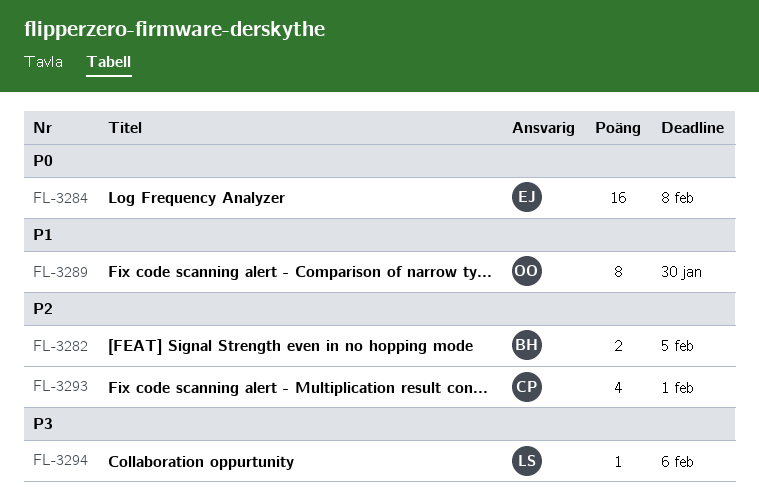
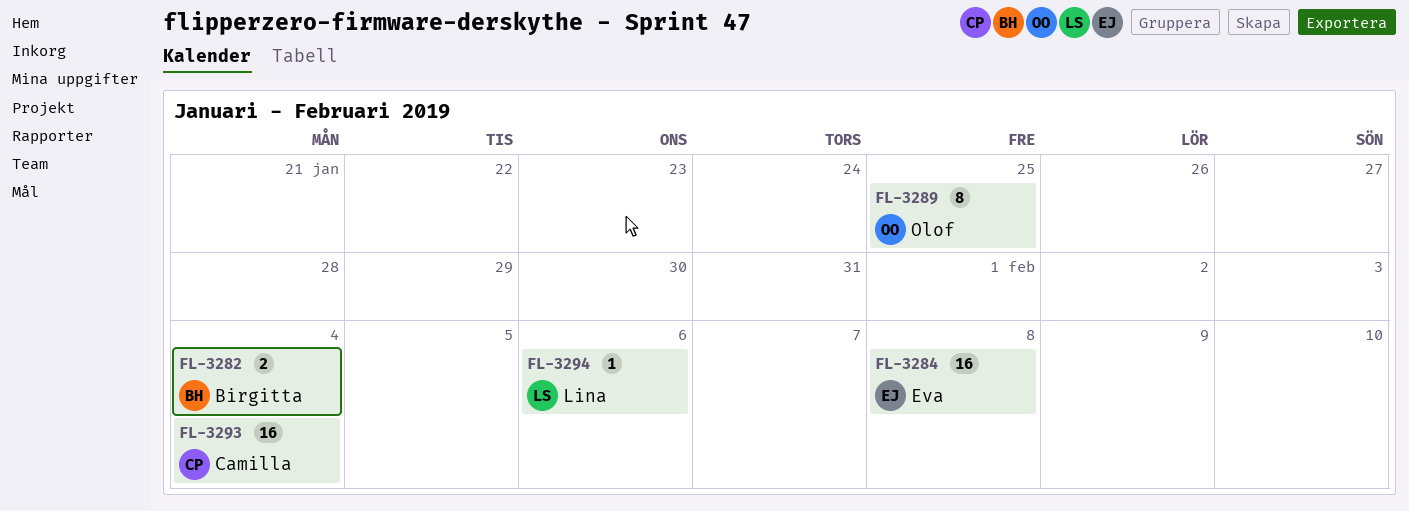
FL-3282, due: Feb 5 -> Feb 4
FL-3289, due: Jan 30 -> Jan 25
FL-3293, estimate: 4 -> 16
FL-3293, due: Feb 1 -> Feb 4

